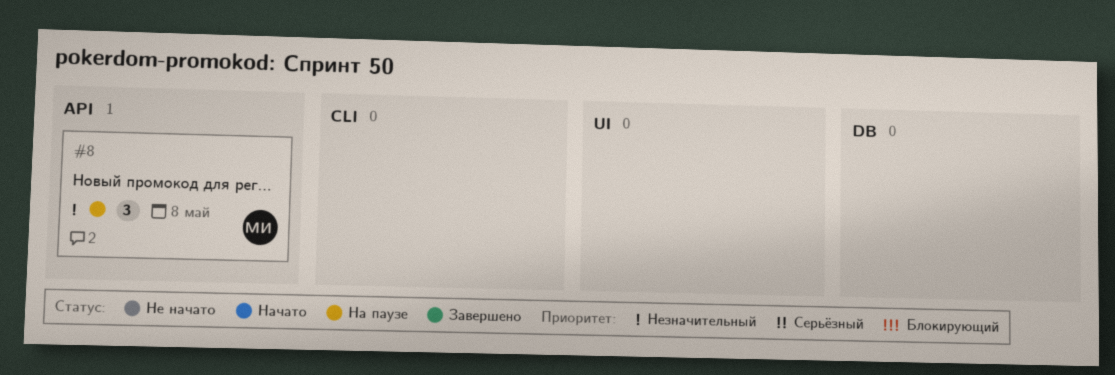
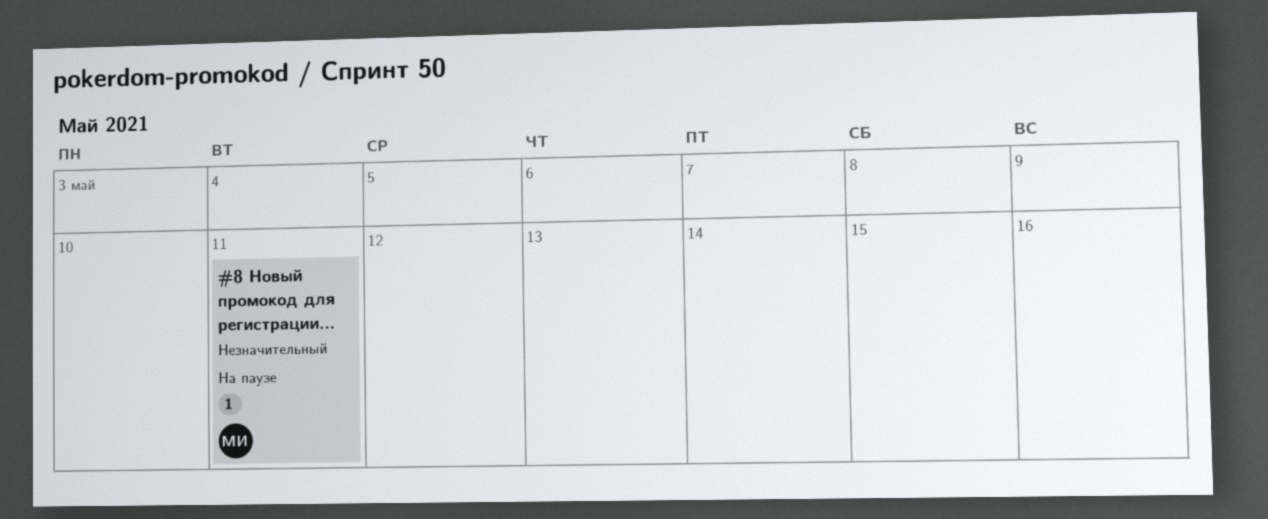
#8, estimate: 3 -> 1
#8, due: May 8 -> May 11

